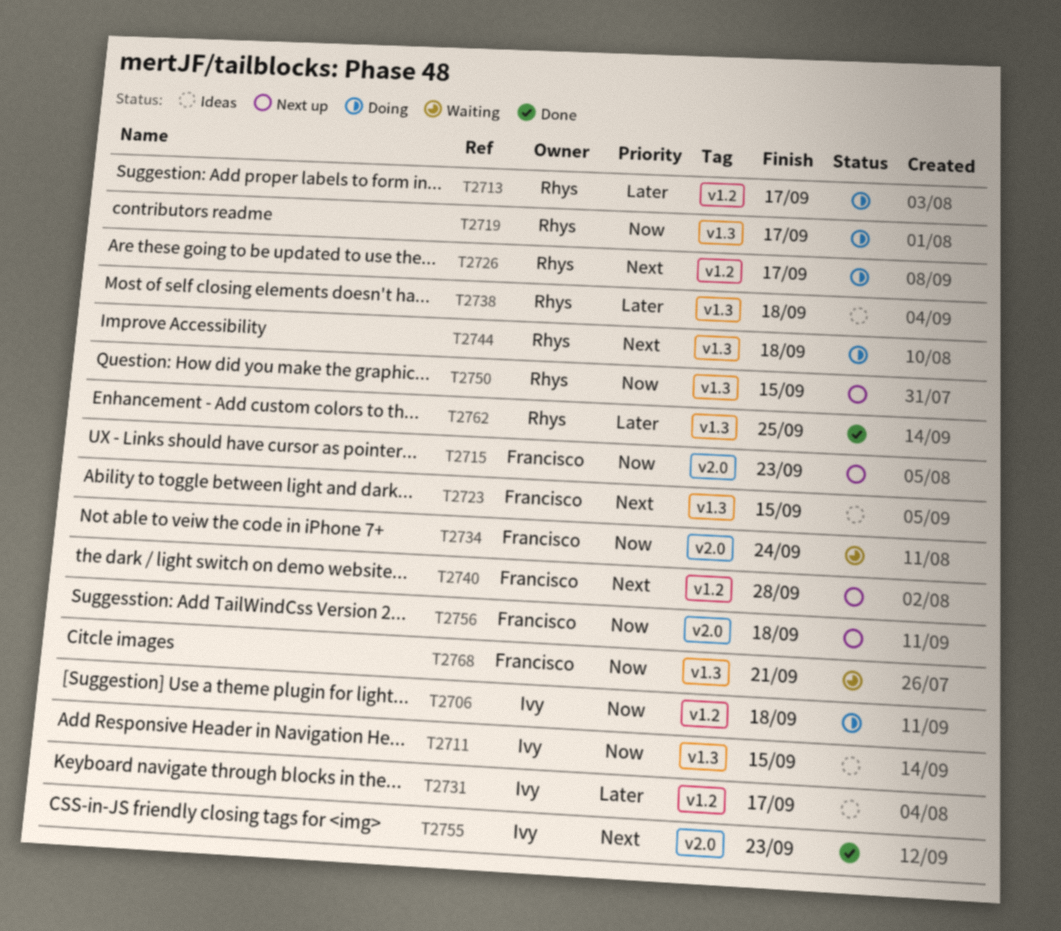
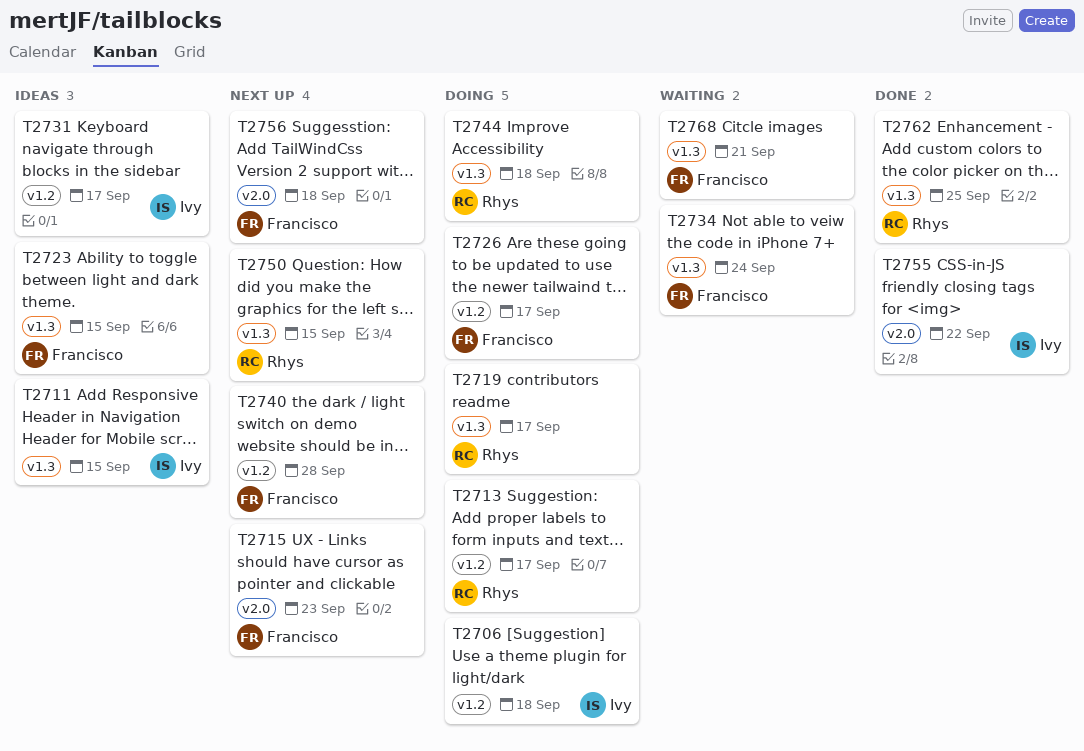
T2726, owner: Rhys -> Francisco
T2734, label: v2.0 -> v1.3
T2738: present -> none
T2755, due: Sep 23 -> Sep 22

